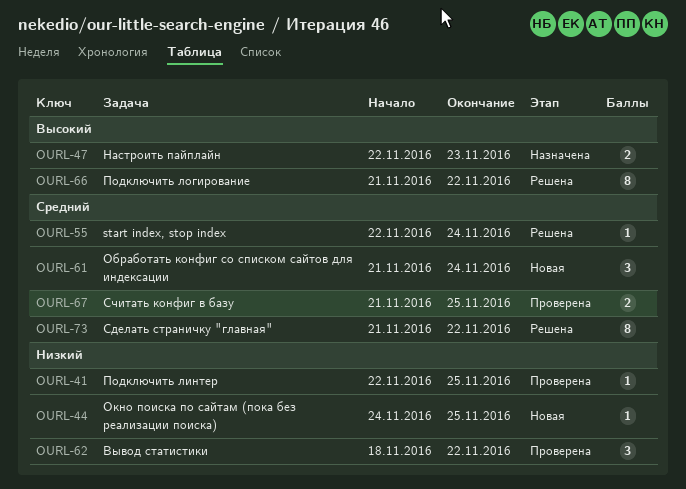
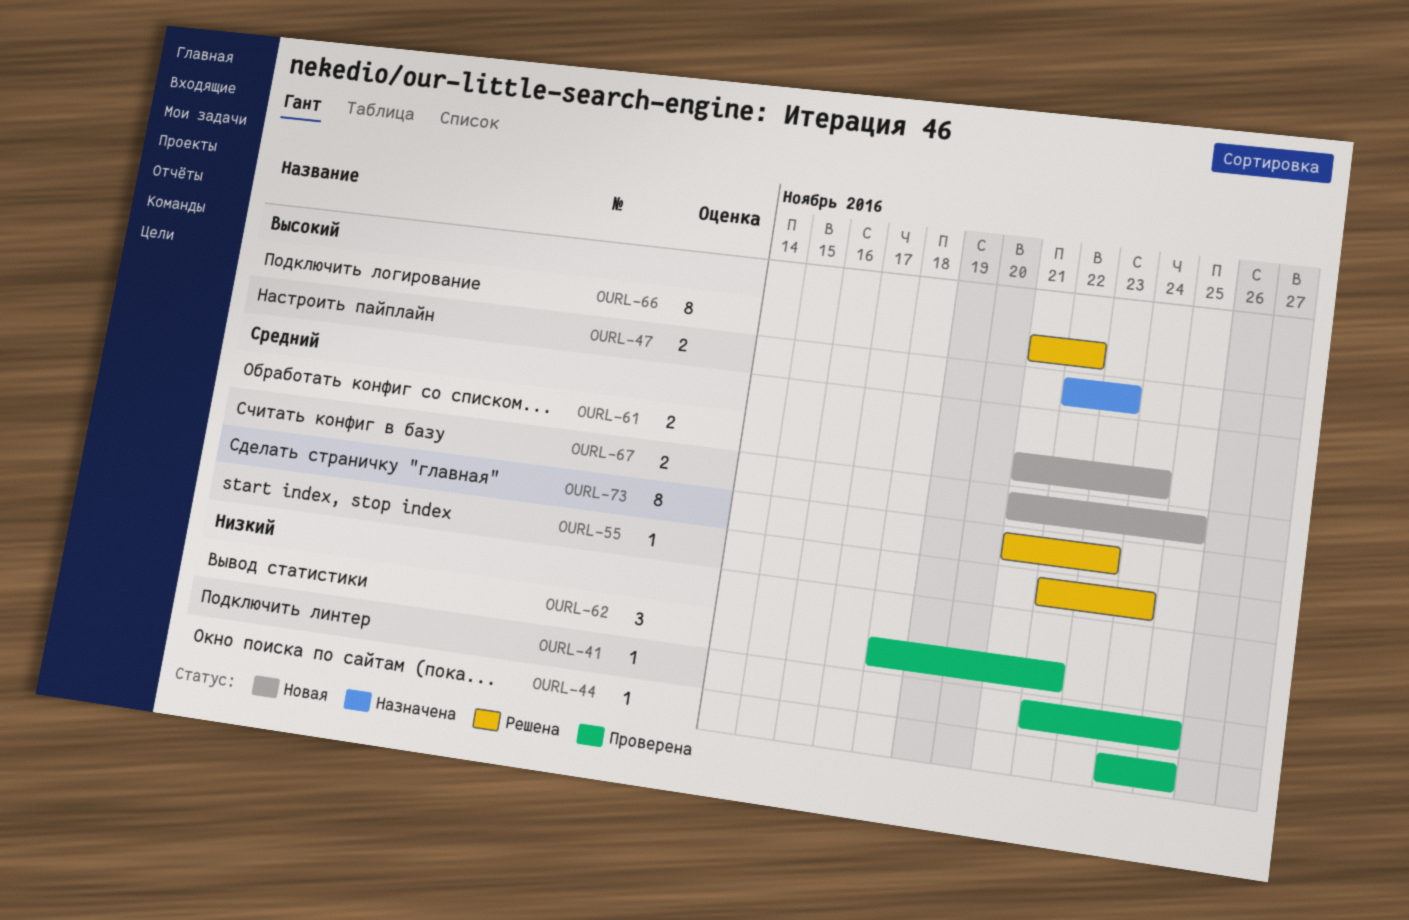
OURL-44, status: Новая -> Проверена
OURL-61, estimate: 3 -> 2
OURL-67, status: Проверена -> Новая
OURL-73, due: Nov 22 -> Nov 23

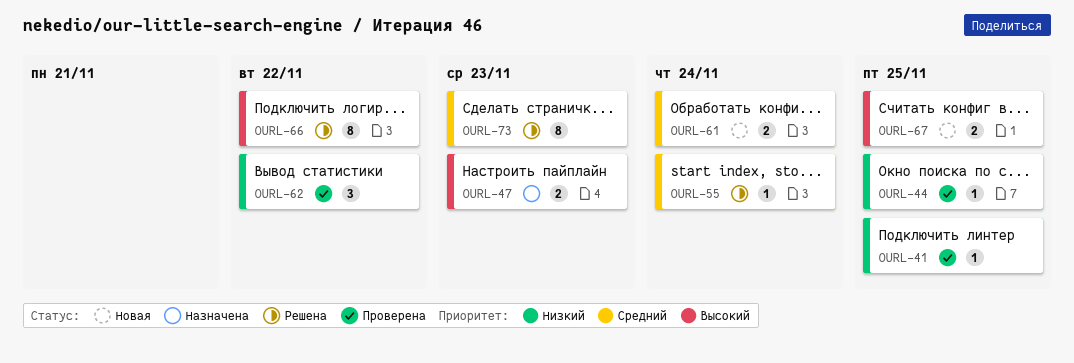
OURL-67, priority: Средний -> Высокий

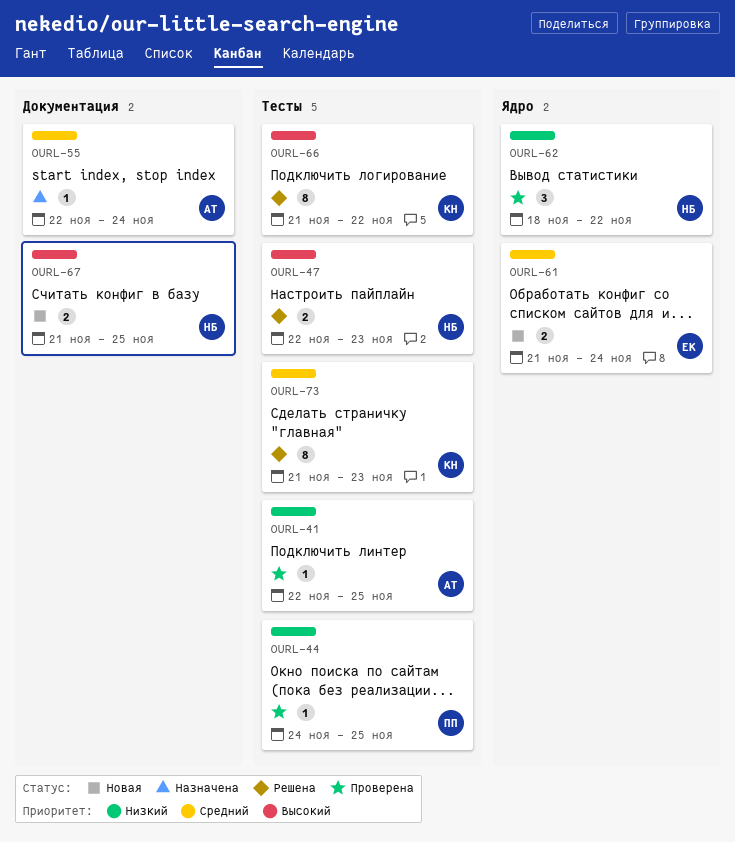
OURL-47, status: Назначена -> Решена
OURL-55, status: Решена -> Назначена

